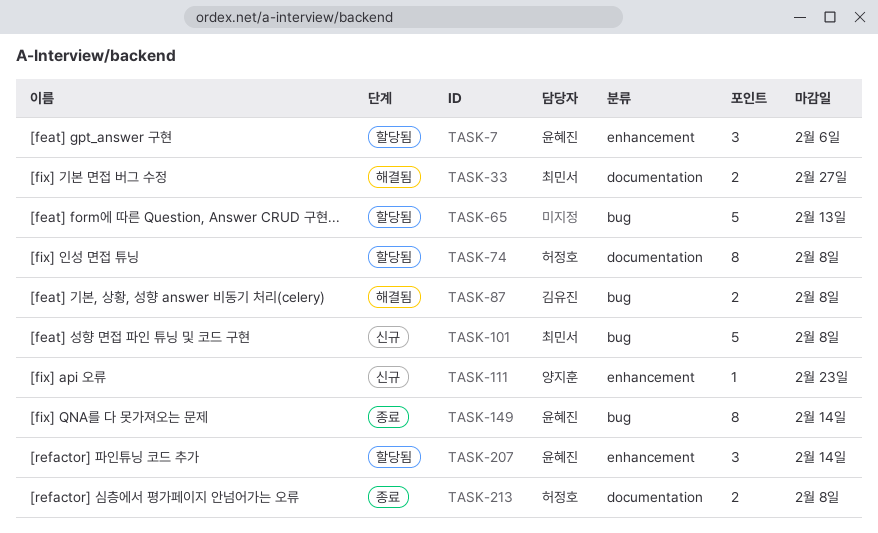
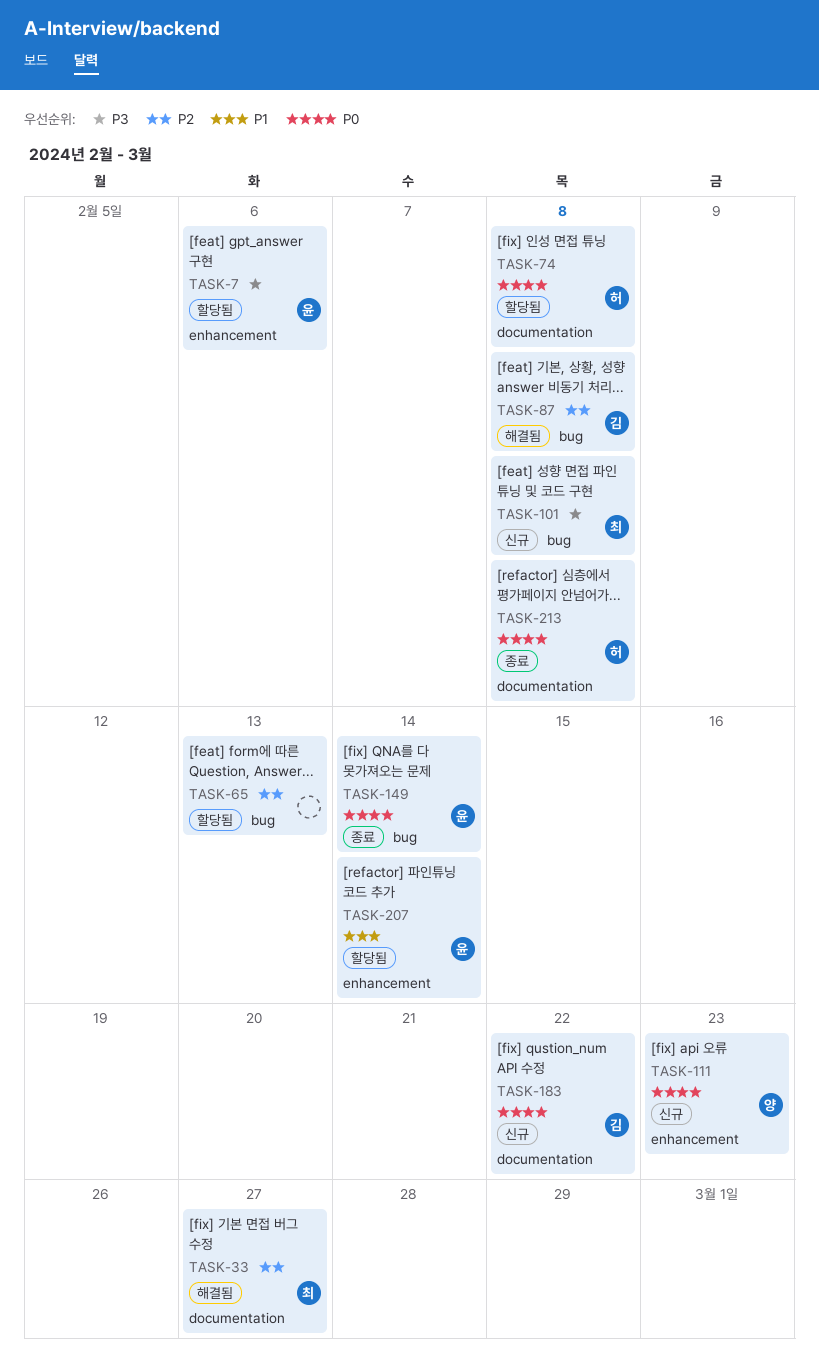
TASK-183: none -> present

